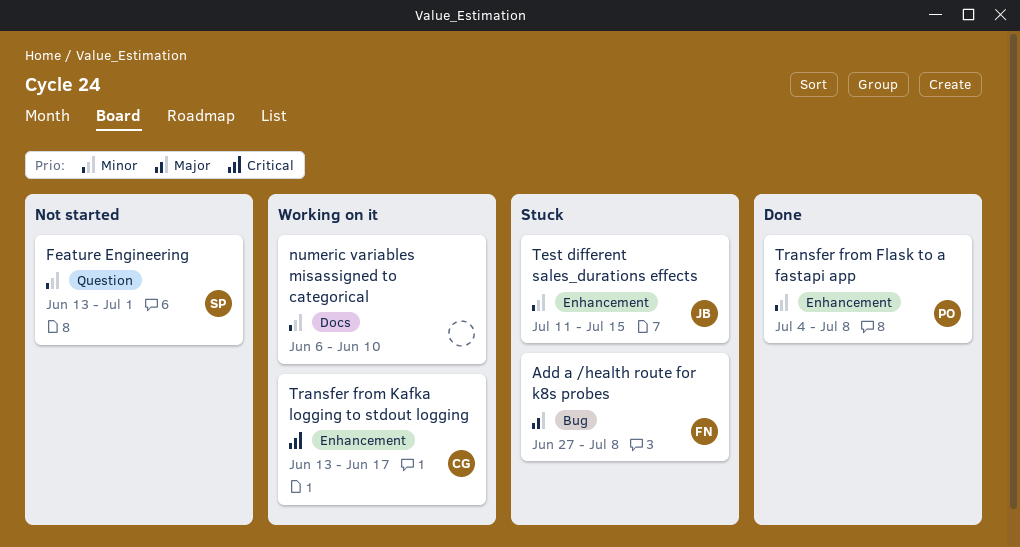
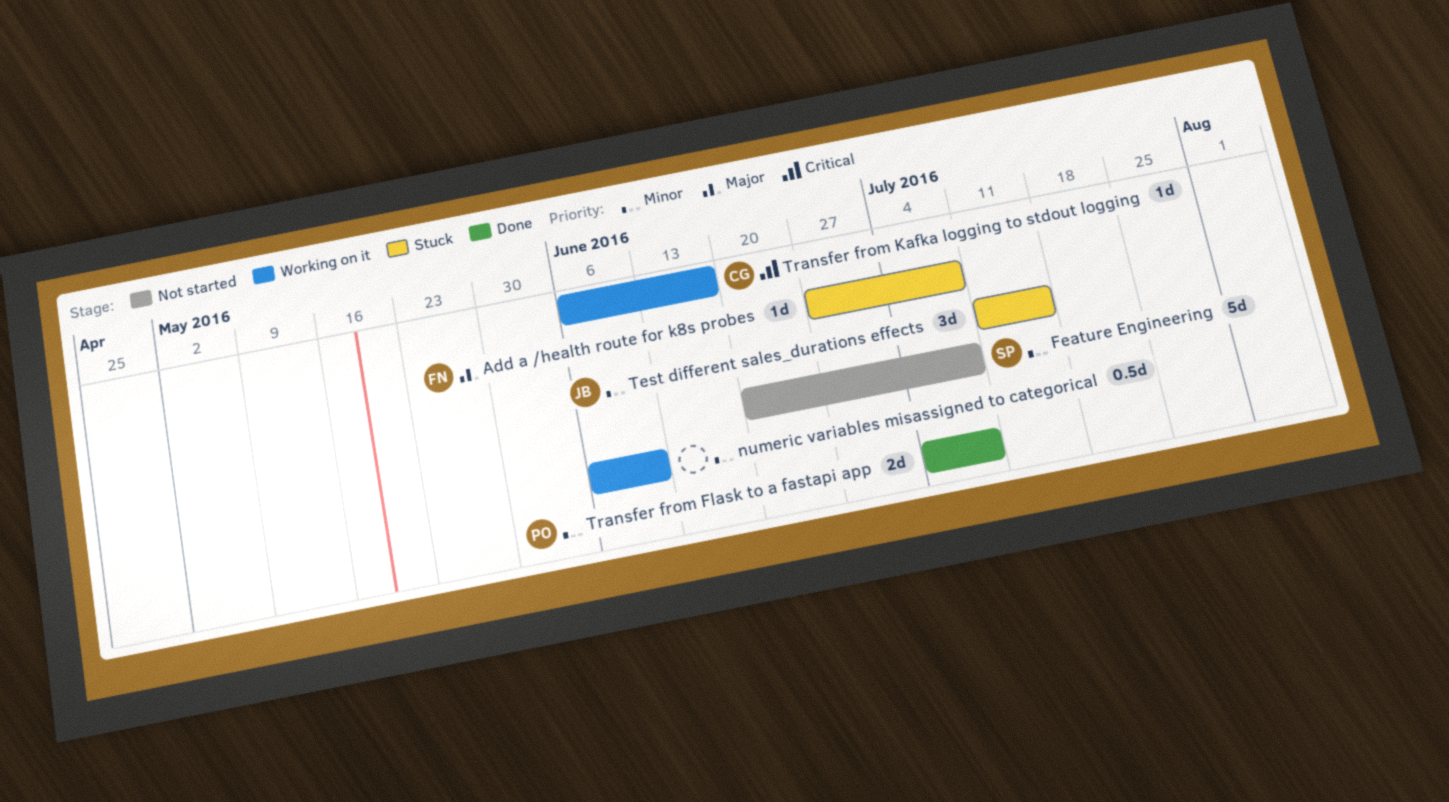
Feature Engineering, start: Jun 13 -> Jun 20
Feature Engineering, due: Jul 1 -> Jul 8
Transfer from Kafka logging to stdout logging, start: Jun 13 -> Jun 6

